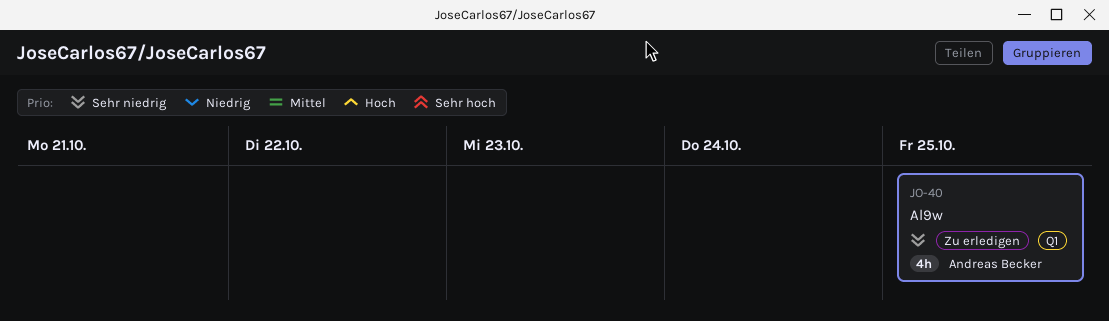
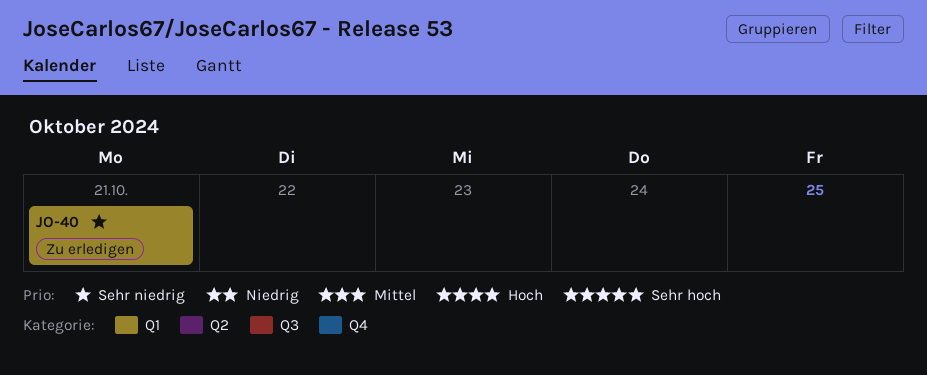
JO-40, due: Oct 25 -> Oct 21

